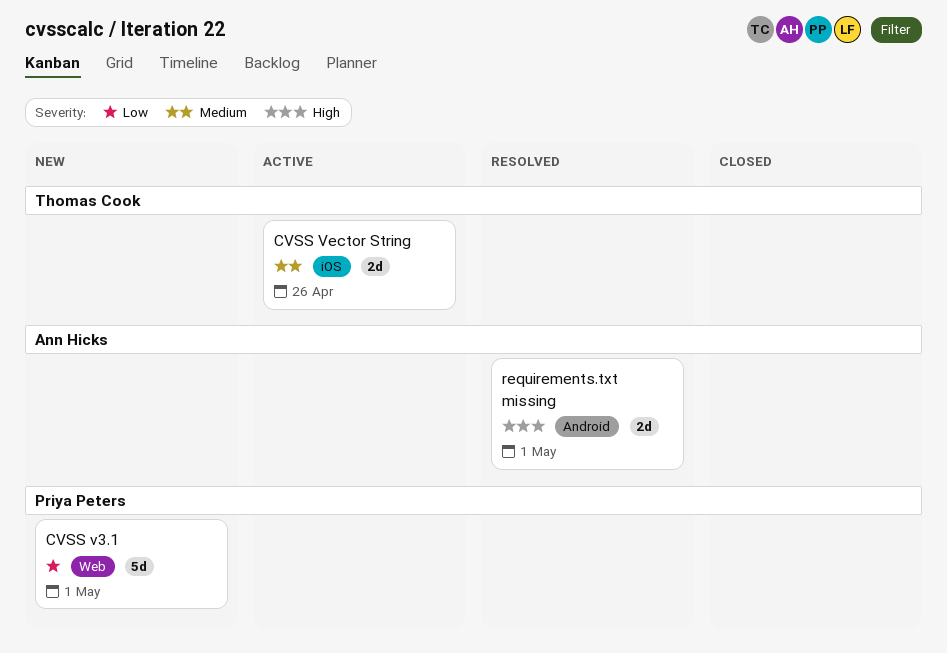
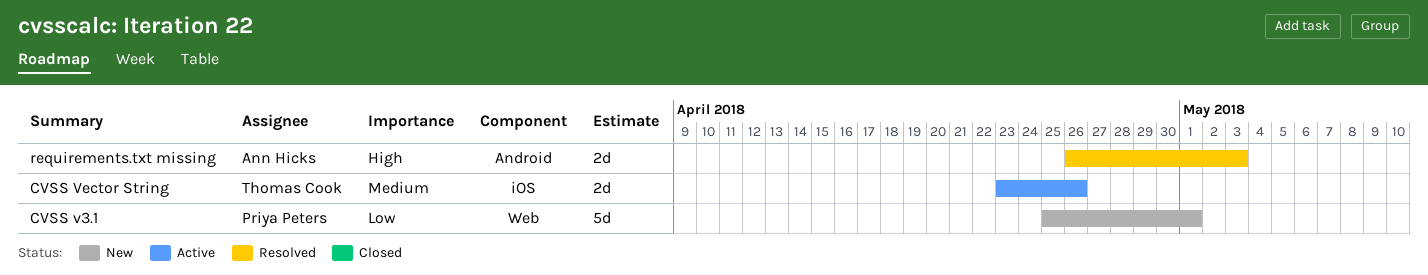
requirements.txt missing, due: May 1 -> May 3

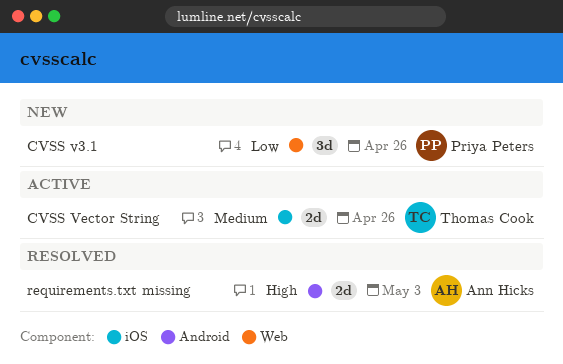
CVSS v3.1, estimate: 5d -> 3d
CVSS v3.1, due: May 1 -> Apr 26

